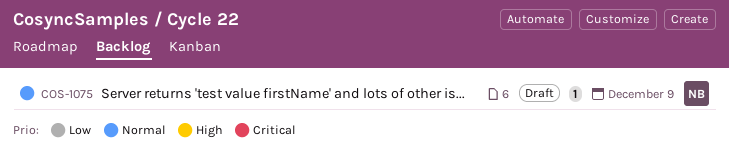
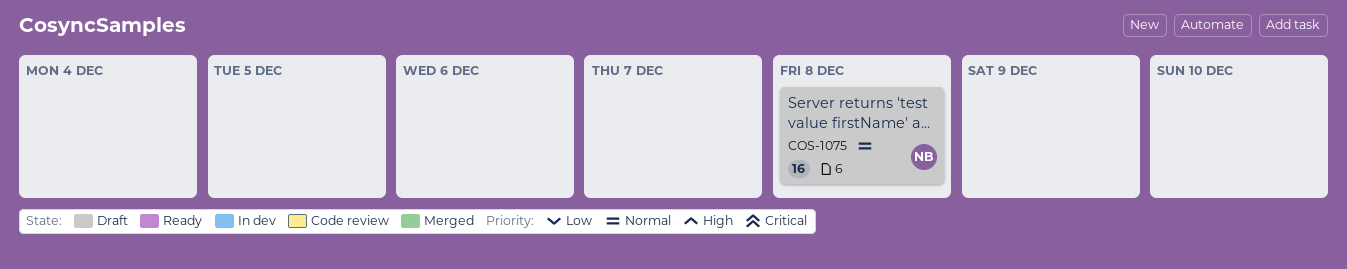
COS-1075, estimate: 1 -> 16
COS-1075, due: Dec 9 -> Dec 8

